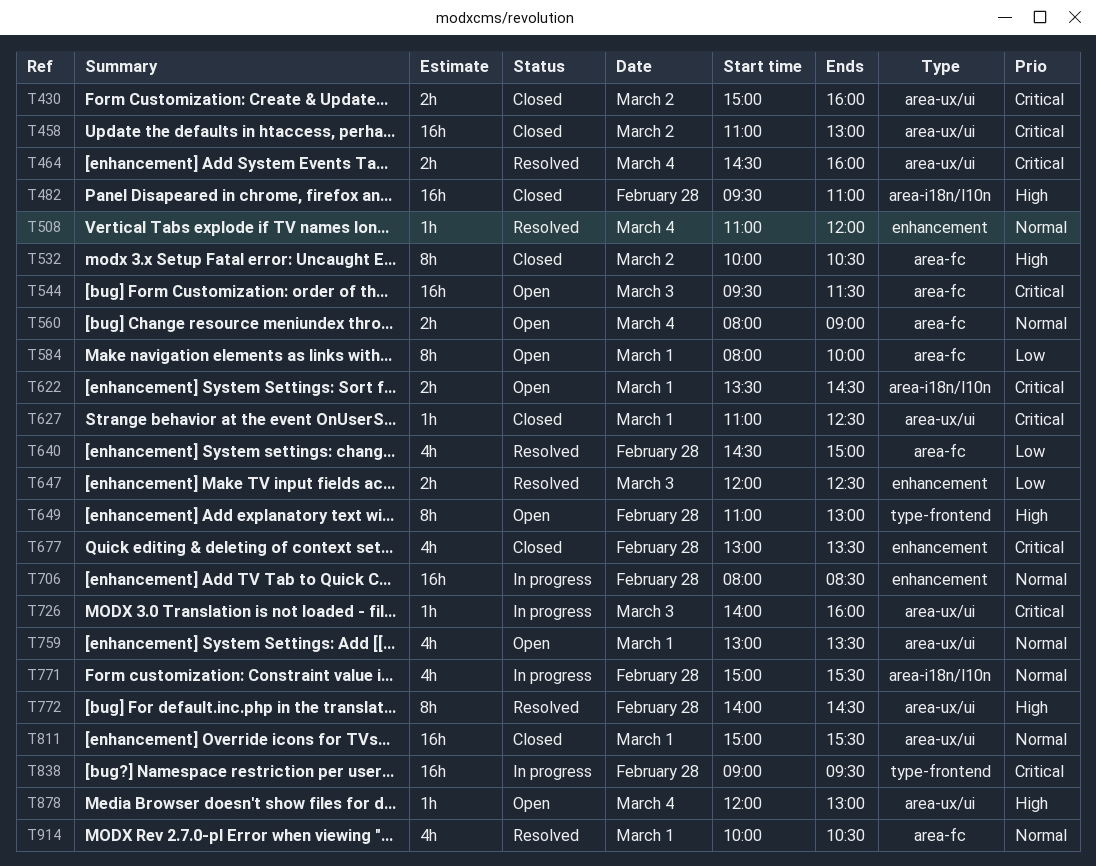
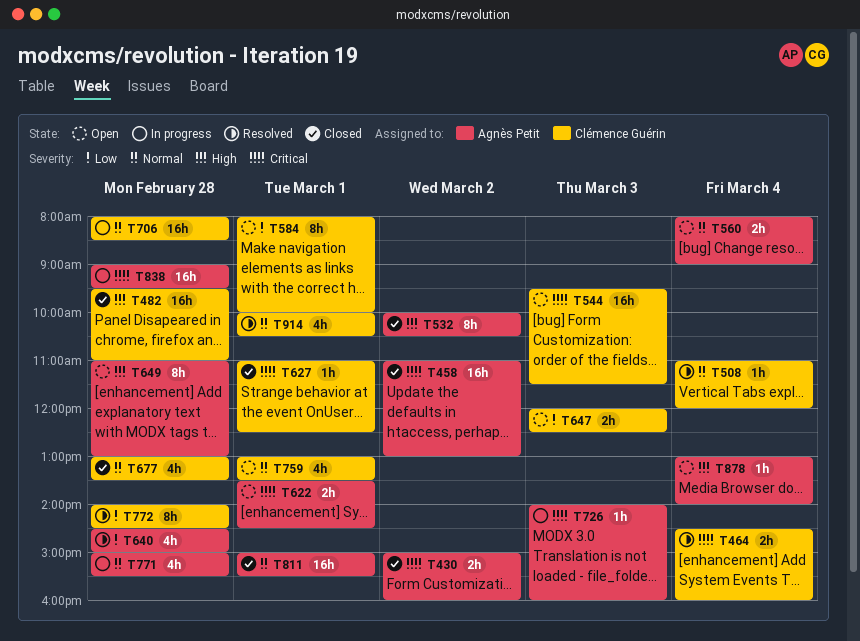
T647, status: Resolved -> Open
T677, priority: Critical -> Normal
T772, priority: High -> Low
T878, begins: 12:00 -> 13:00
T878, ends: 13:00 -> 14:00

